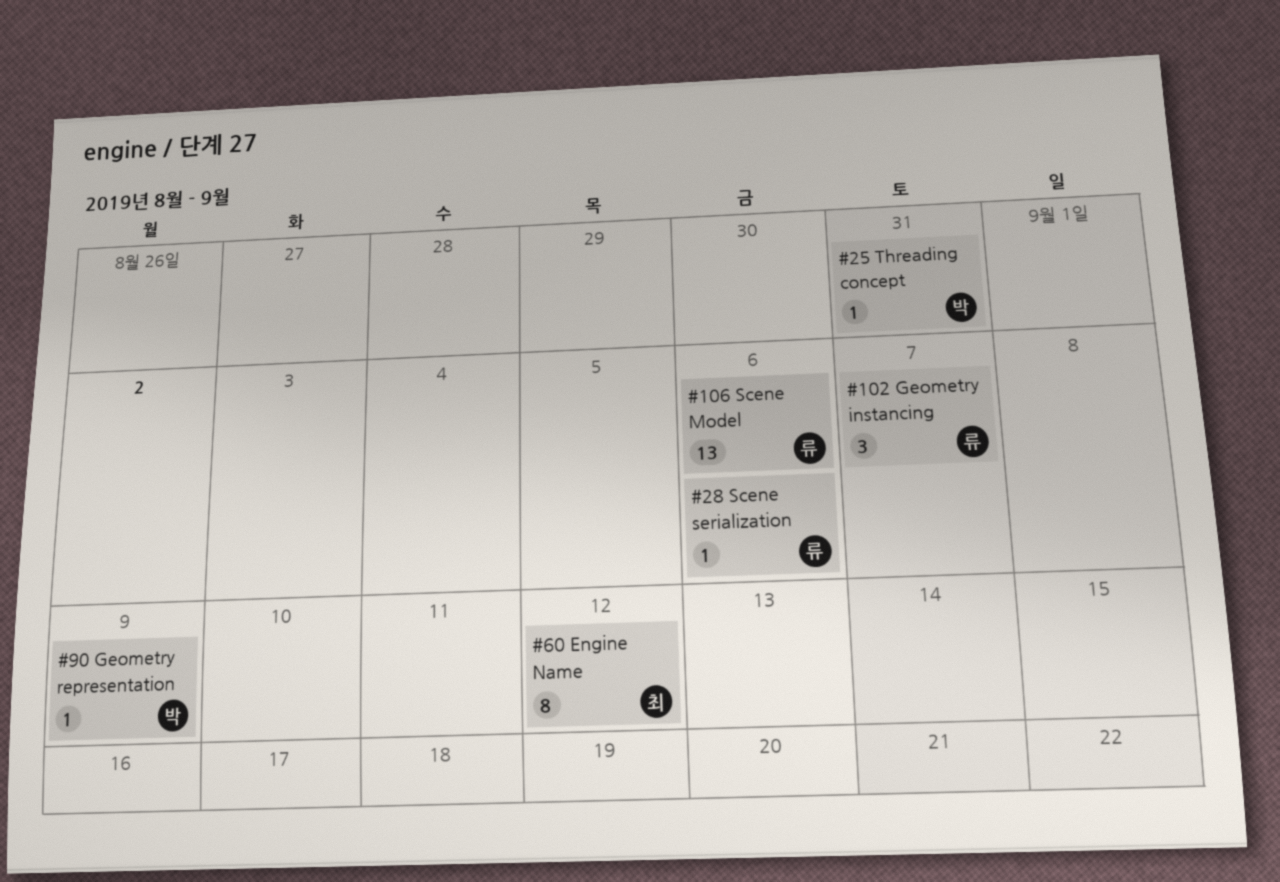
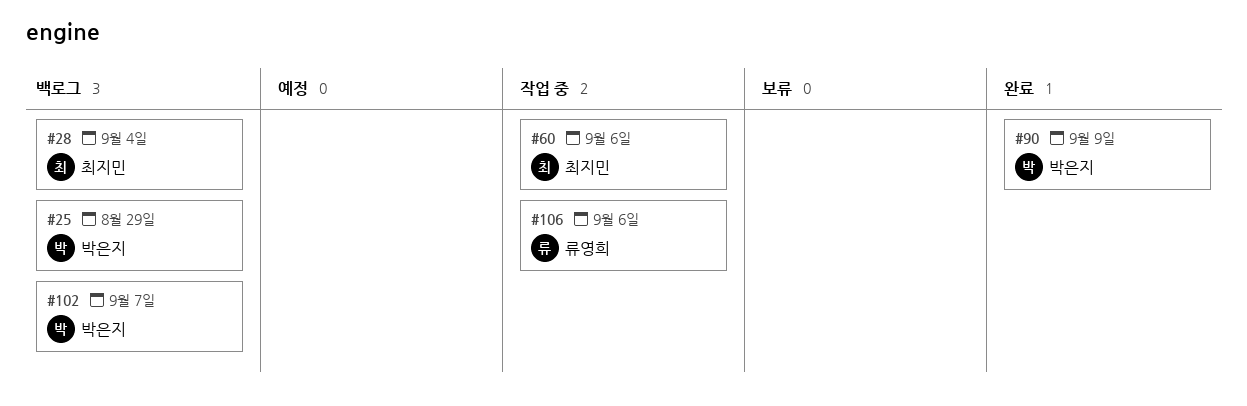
#25, due: Aug 31 -> Aug 29
#28, owner: 류영희 -> 최지민
#28, due: Sep 6 -> Sep 4
#60, due: Sep 12 -> Sep 6
#102, owner: 류영희 -> 박은지

